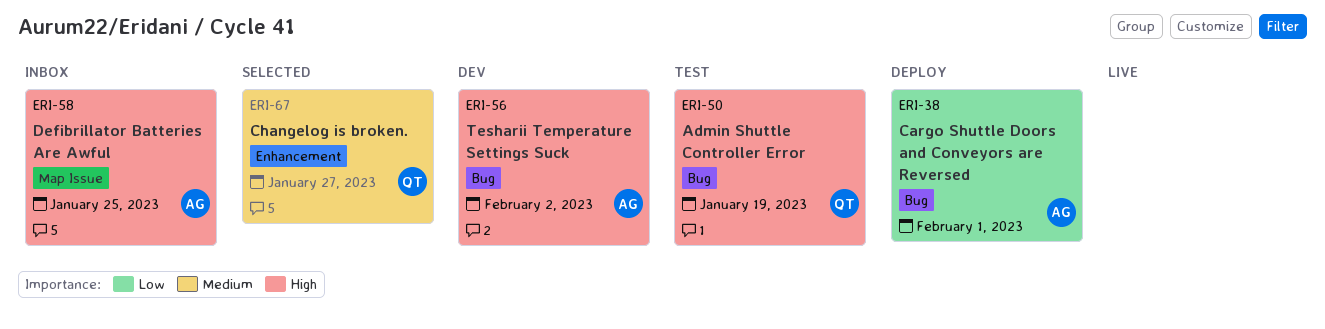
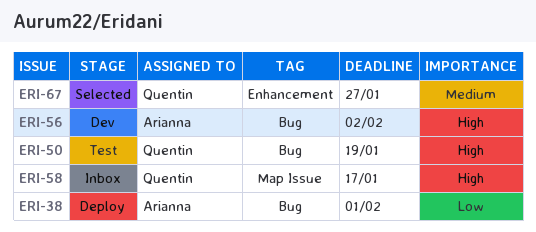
ERI-58, owner: Arianna -> Quentin
ERI-58, due: Jan 25 -> Jan 17

